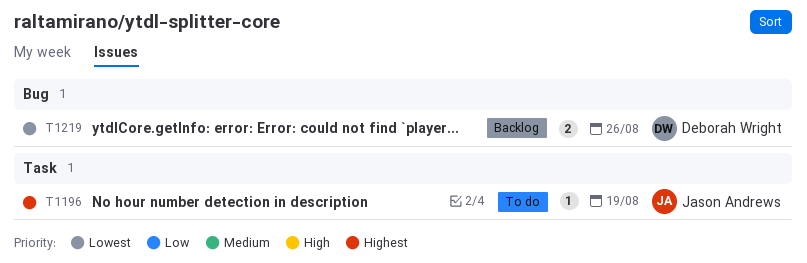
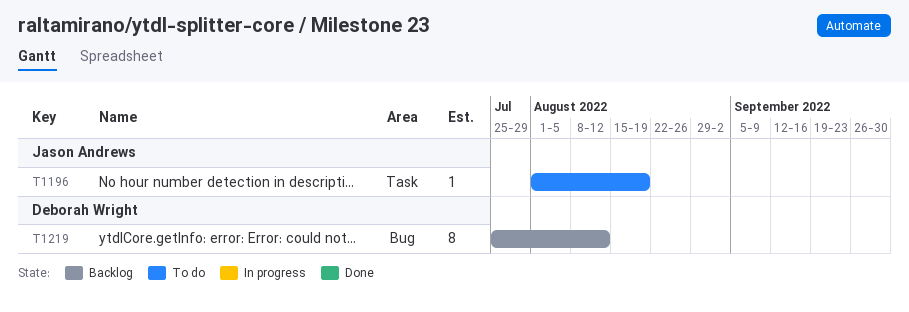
T1219, estimate: 2 -> 8
T1219, due: Aug 26 -> Aug 12

